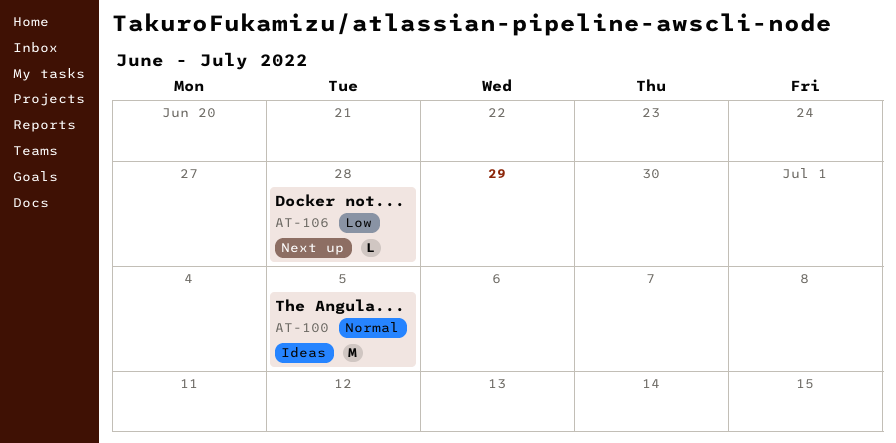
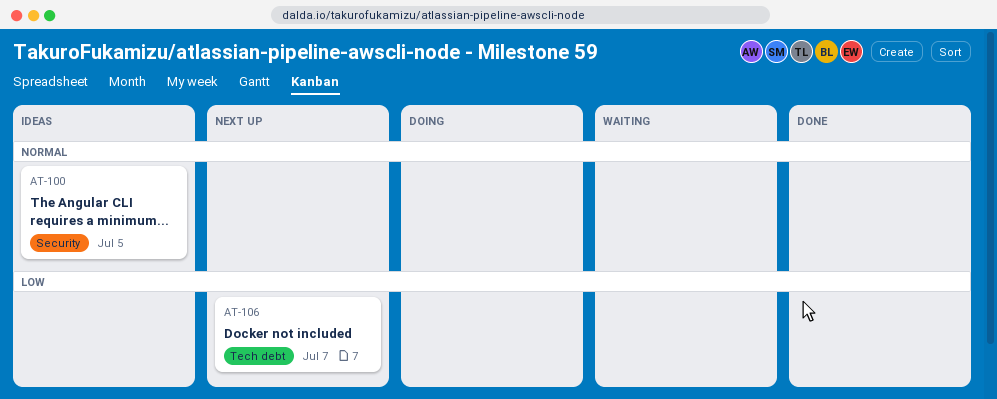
AT-106, due: Jun 28 -> Jul 7

